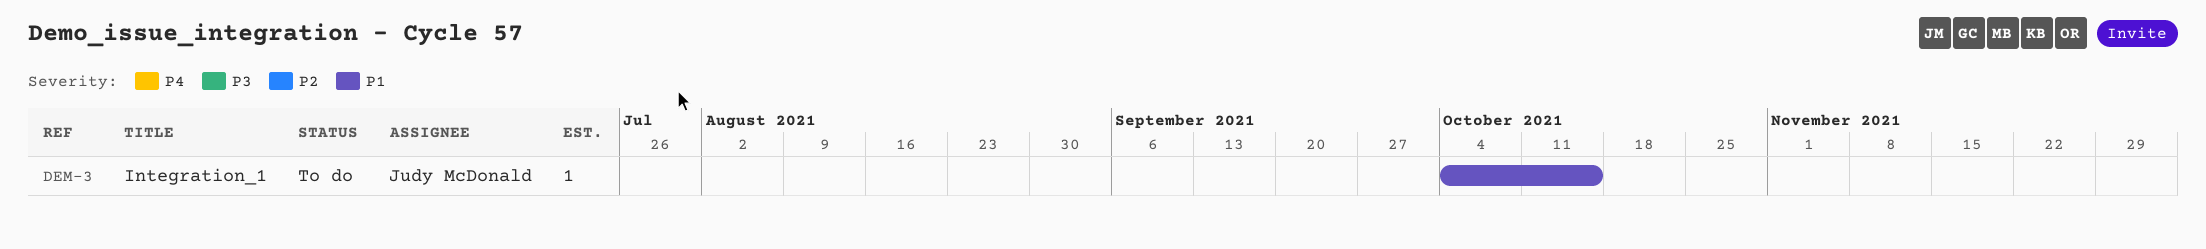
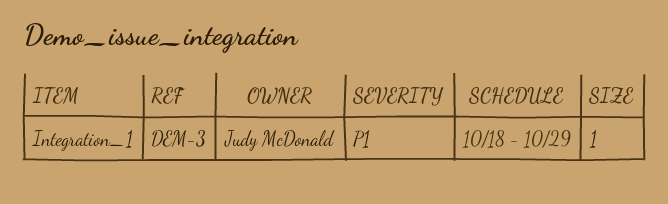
DEM-3, start: Oct 4 -> Oct 18
DEM-3, due: Oct 15 -> Oct 29

